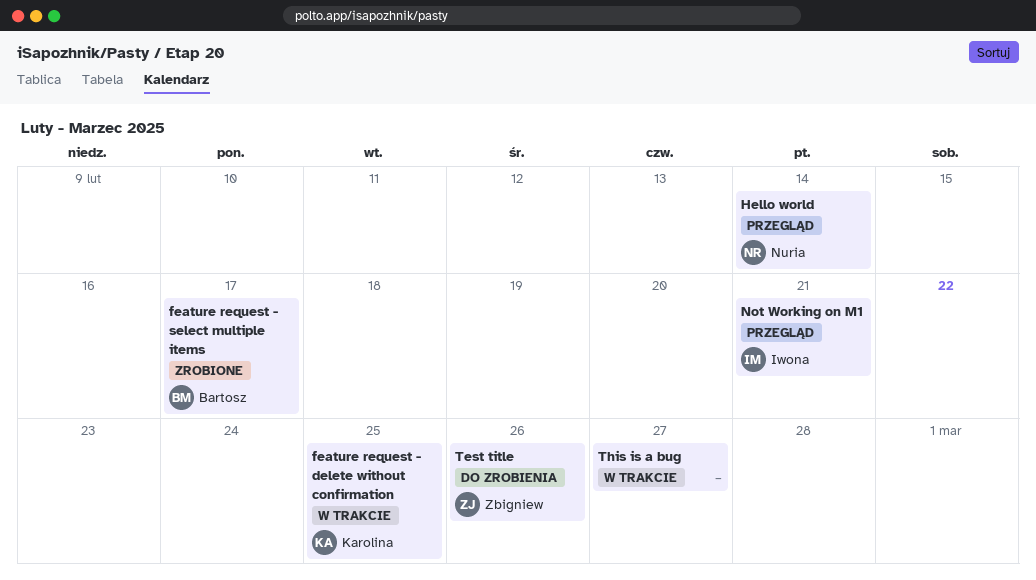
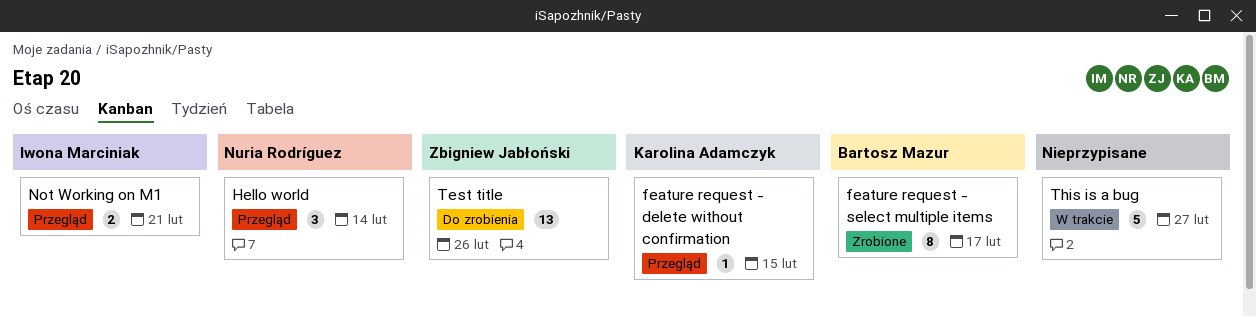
feature request - delete without confirmation, status: W trakcie -> Przegląd
feature request - delete without confirmation, due: Feb 25 -> Feb 15

